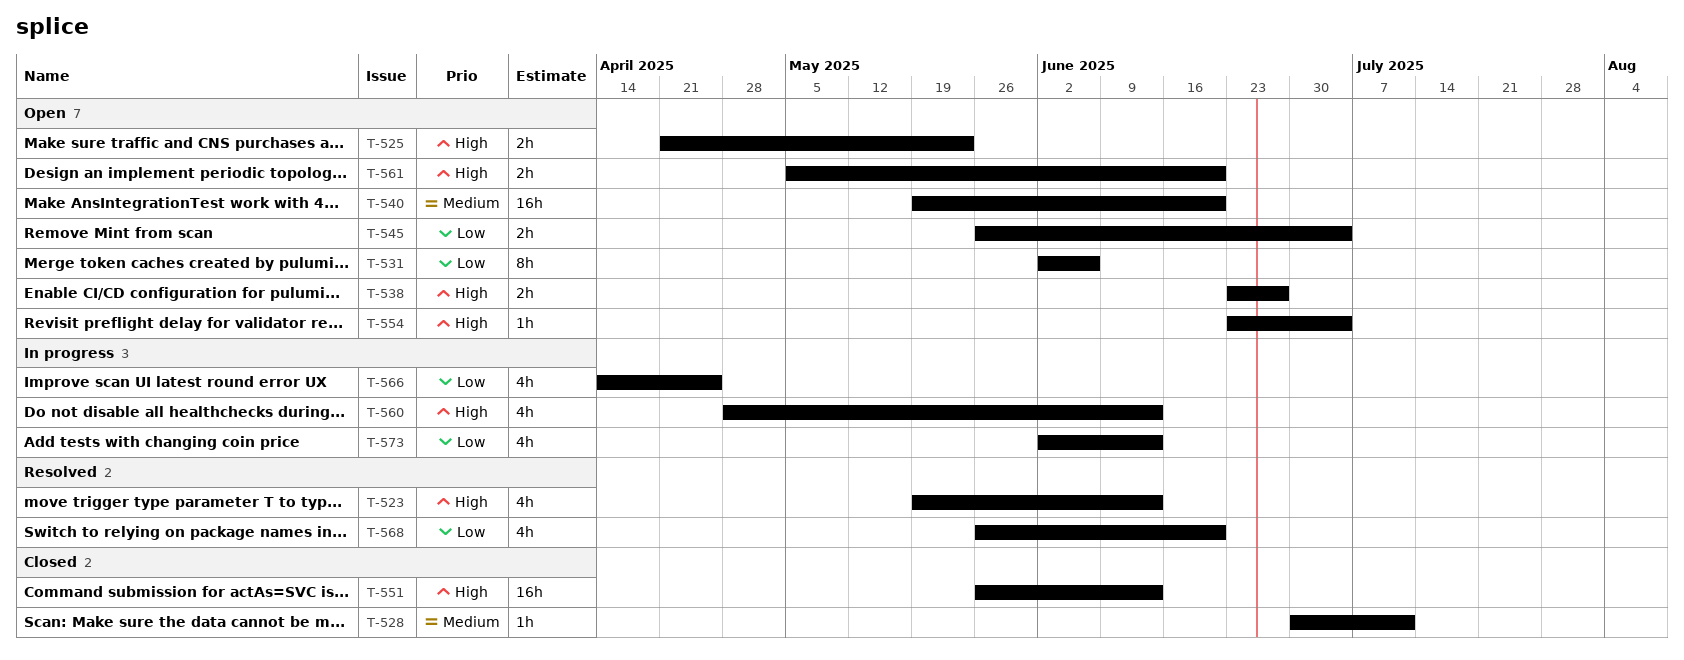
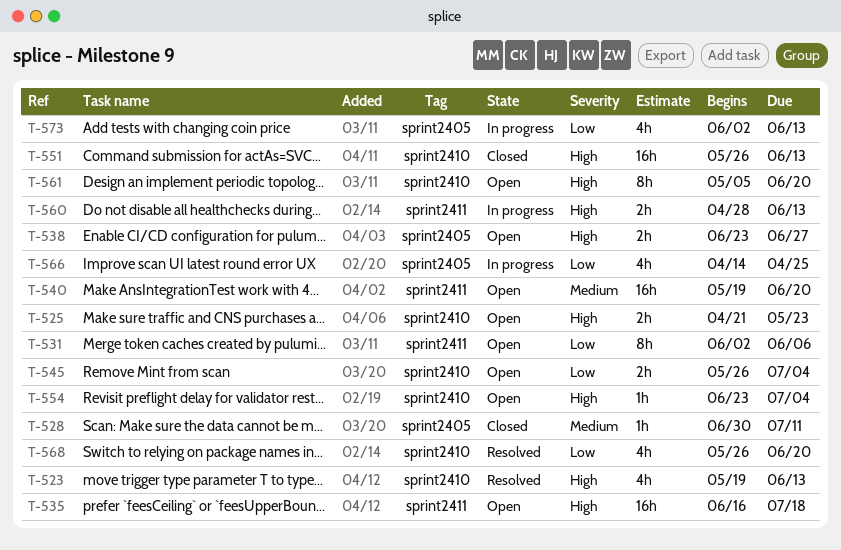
T-535: none -> present
T-560, estimate: 4h -> 2h
T-561, estimate: 2h -> 8h

